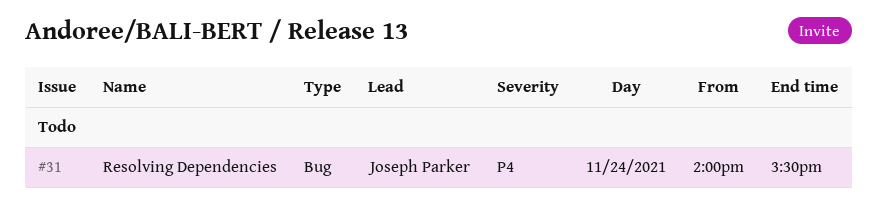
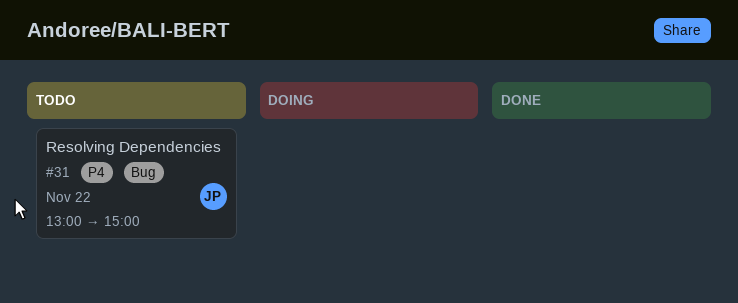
#31, day: Nov 24 -> Nov 22
#31, begins: 14:00 -> 13:00
#31, ends: 15:30 -> 15:00

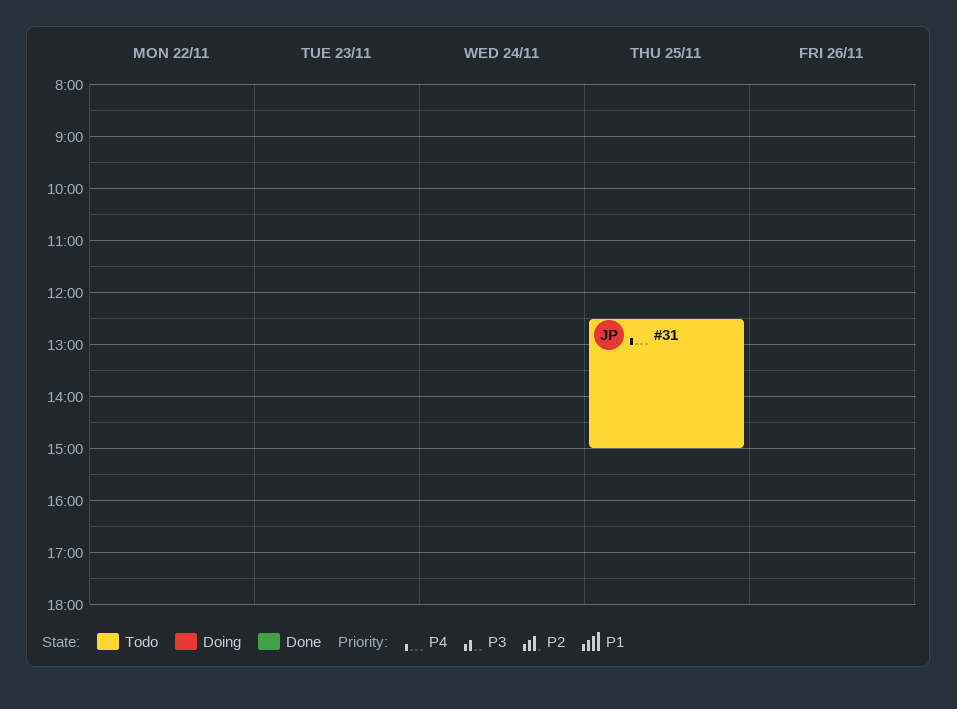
#31, day: Nov 22 -> Nov 25
#31, begins: 13:00 -> 12:30

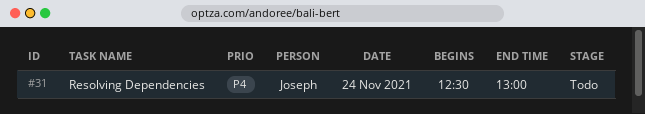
#31, day: Nov 25 -> Nov 24
#31, ends: 15:00 -> 13:00

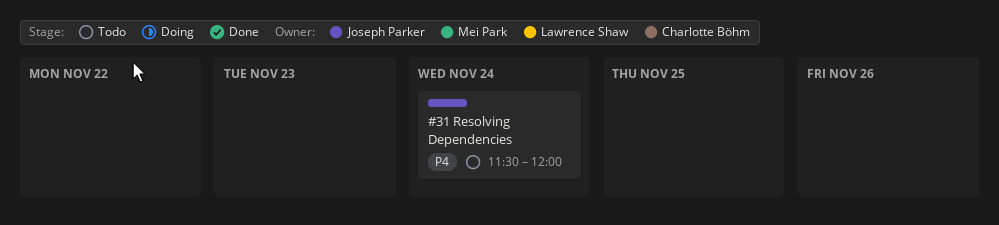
#31, begins: 12:30 -> 11:30
#31, ends: 13:00 -> 12:00

